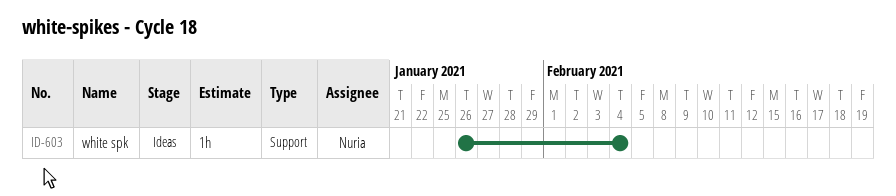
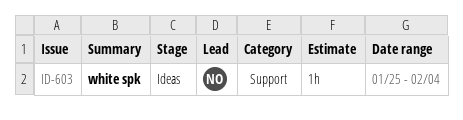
ID-603, start: Jan 26 -> Jan 25

